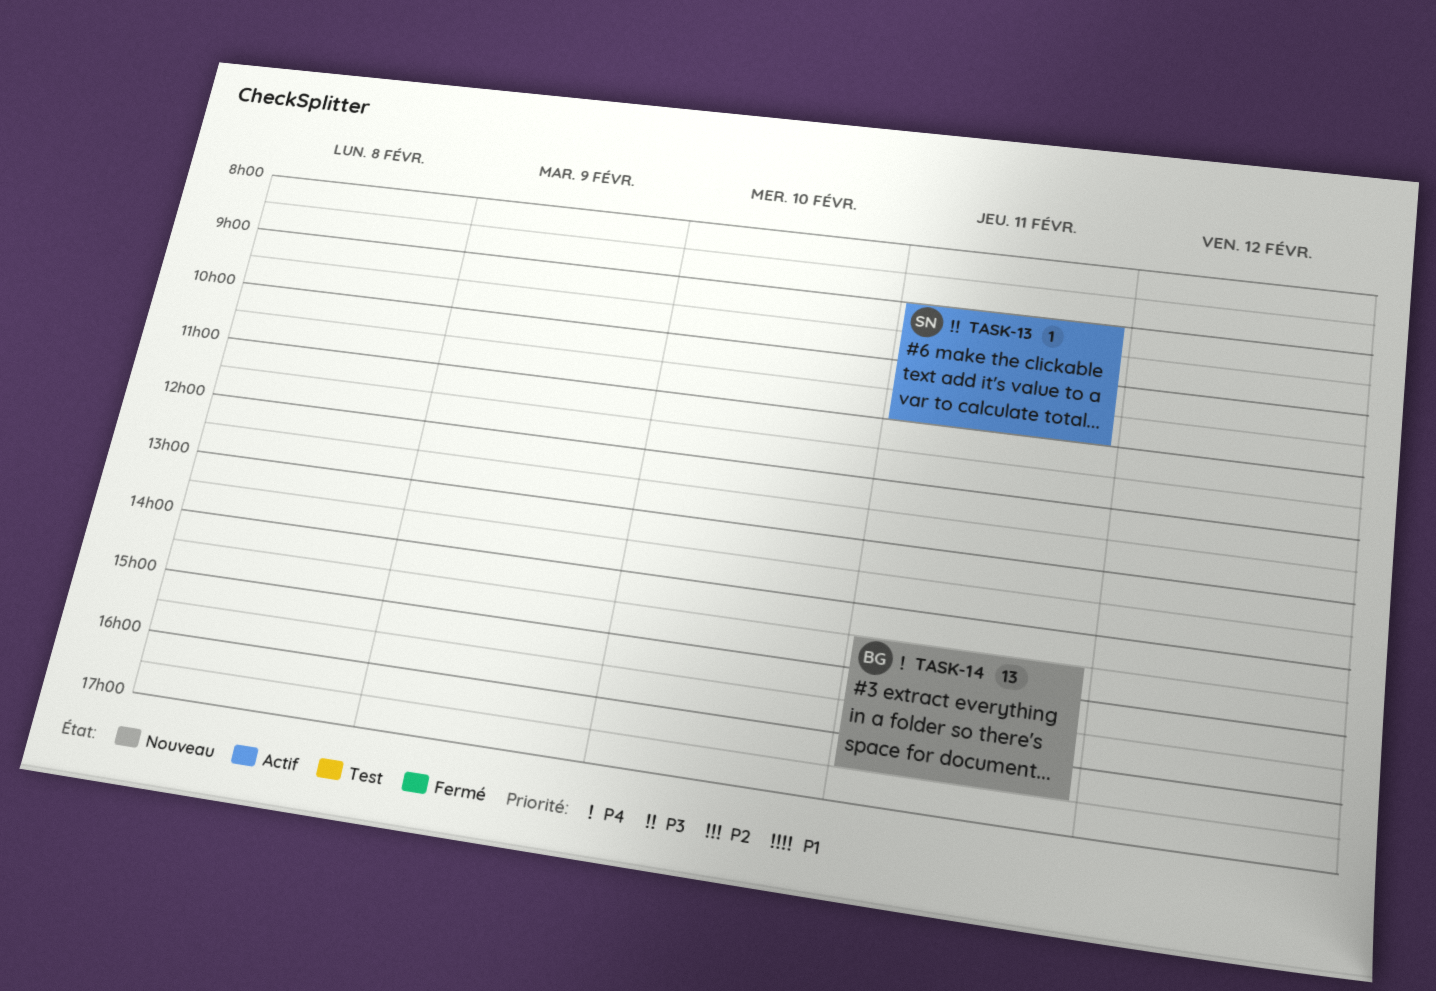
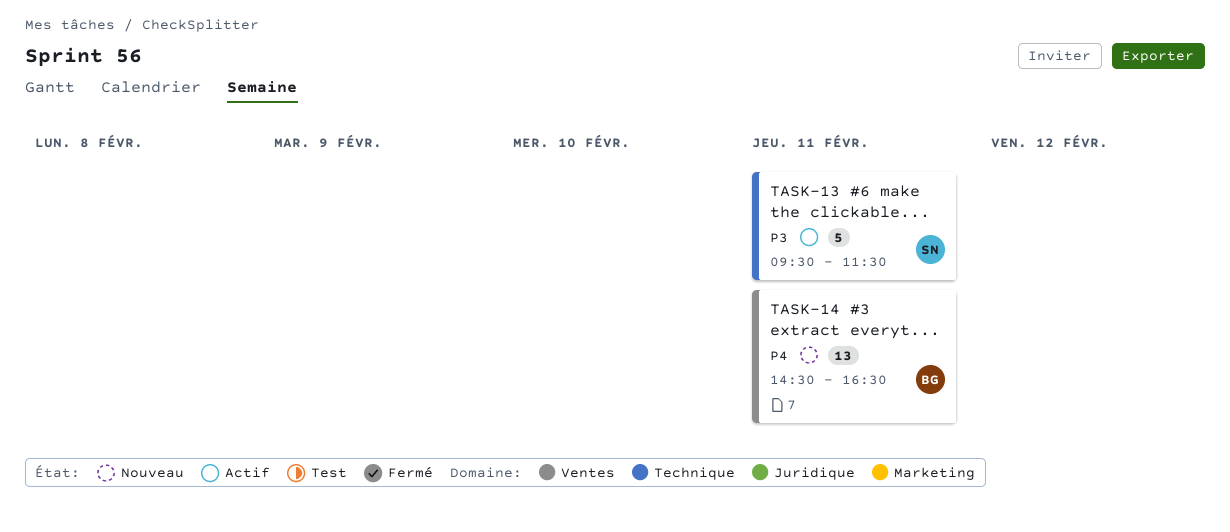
TASK-13, estimate: 1 -> 5
TASK-13, begins: 09:00 -> 09:30
TASK-13, ends: 11:00 -> 11:30

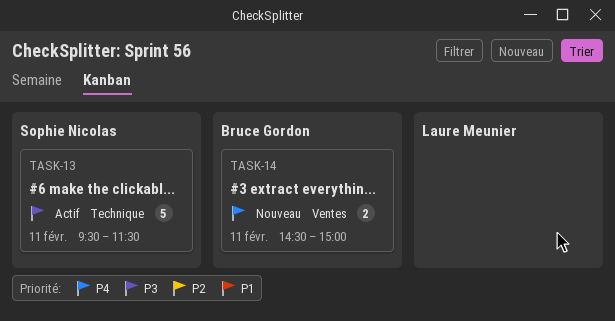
TASK-14, estimate: 13 -> 2
TASK-14, ends: 16:30 -> 15:00

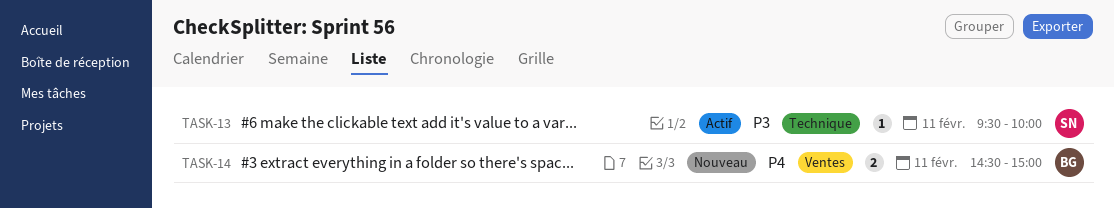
TASK-13, estimate: 5 -> 1
TASK-13, ends: 11:30 -> 10:00

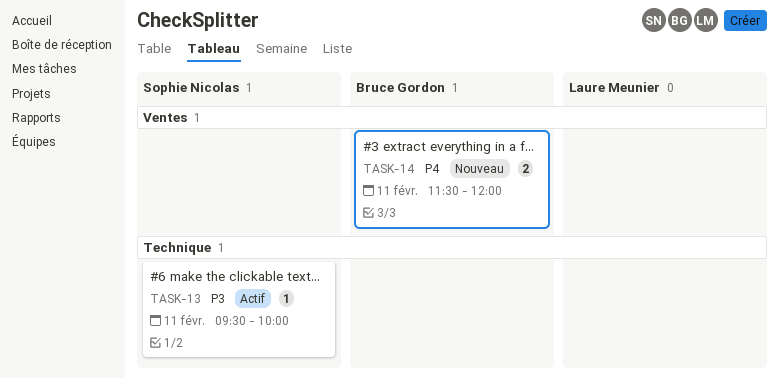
TASK-14, begins: 14:30 -> 11:30
TASK-14, ends: 15:00 -> 12:00

